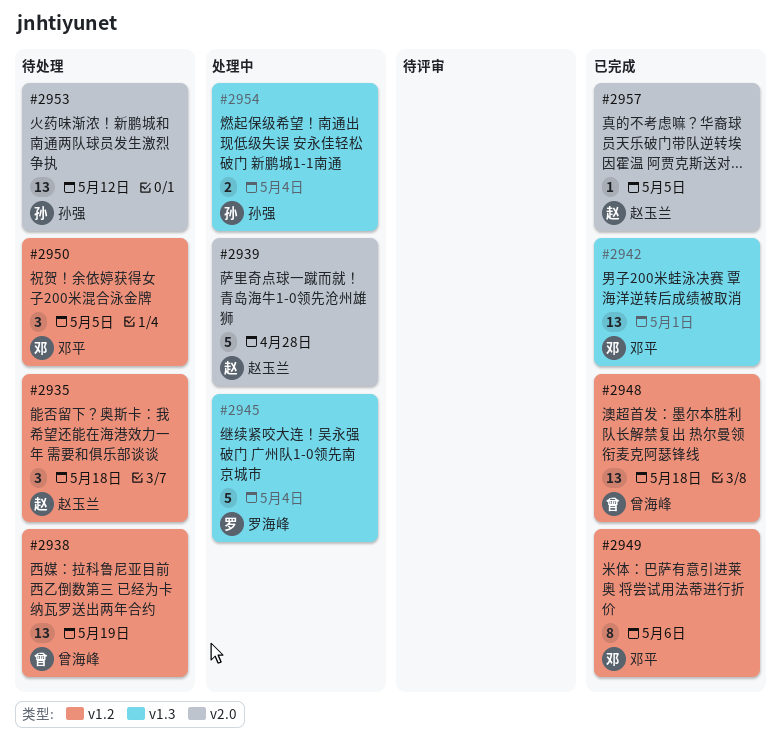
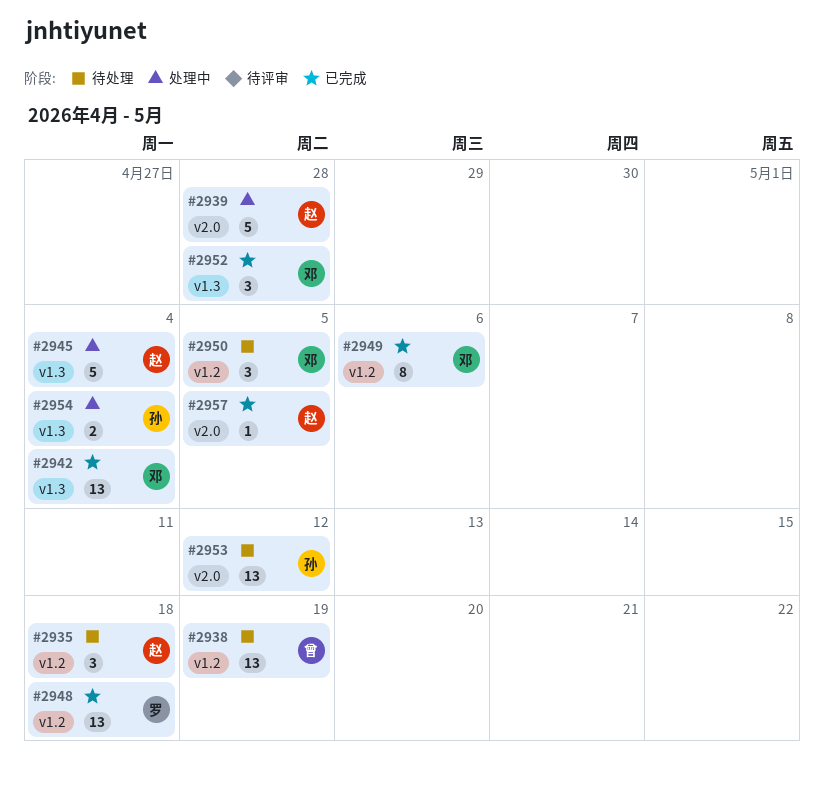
#2942, due: May 1 -> May 4
#2945, owner: 罗海峰 -> 赵玉兰
#2948, owner: 曾海峰 -> 罗海峰
#2952: none -> present

